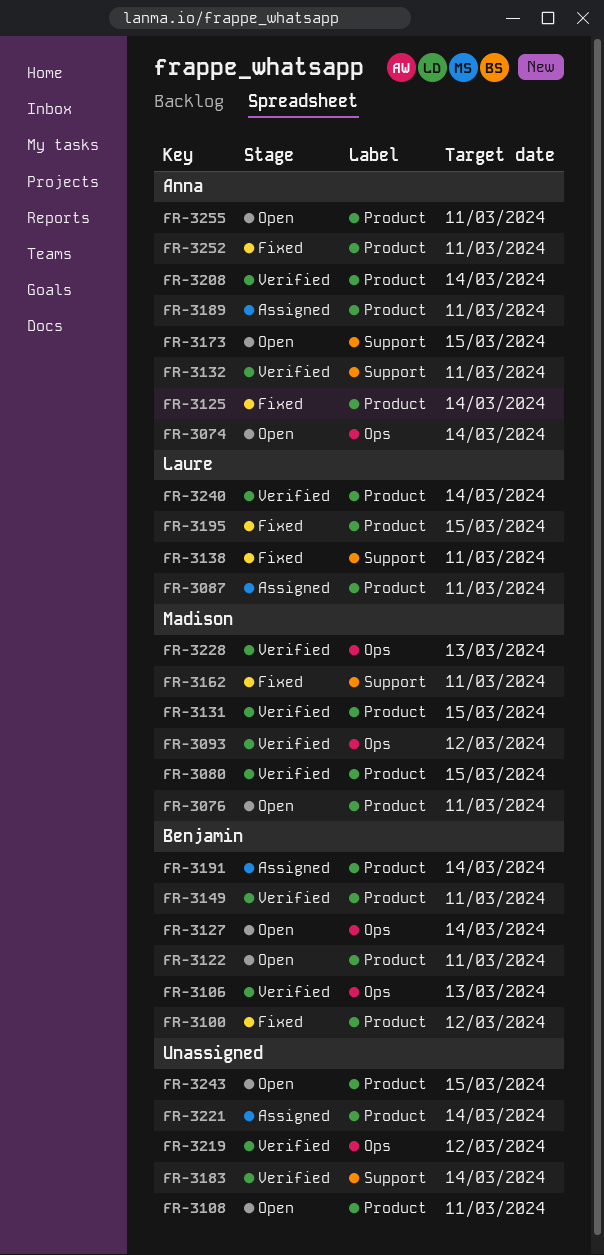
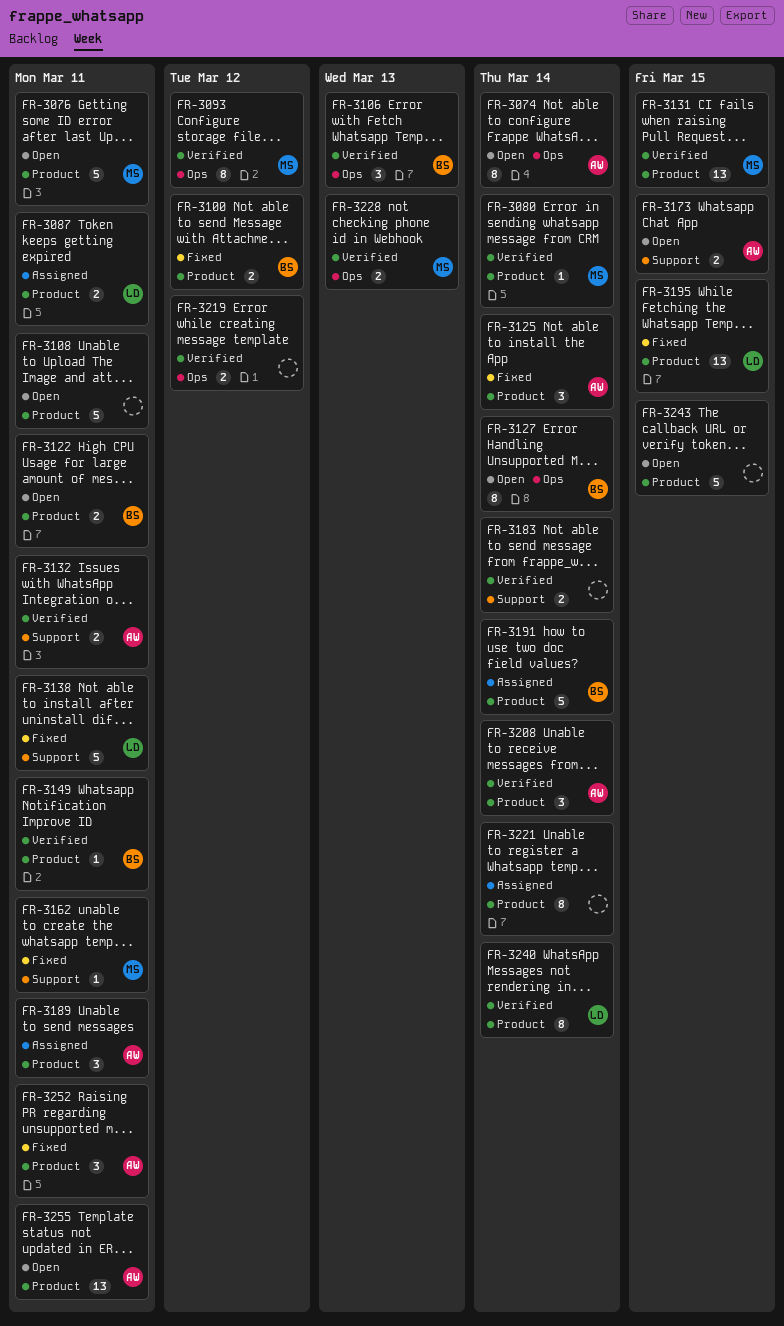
FR-3080, due: Mar 15 -> Mar 14

